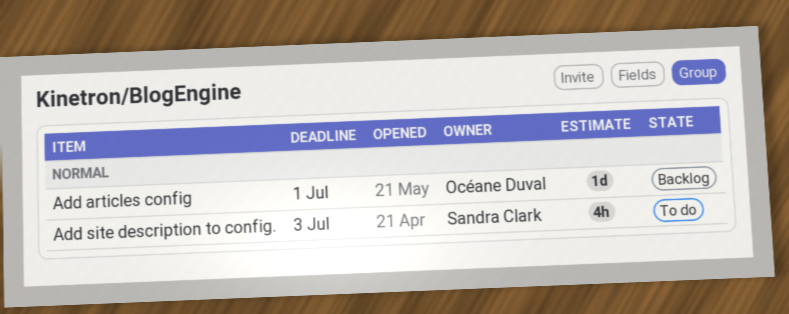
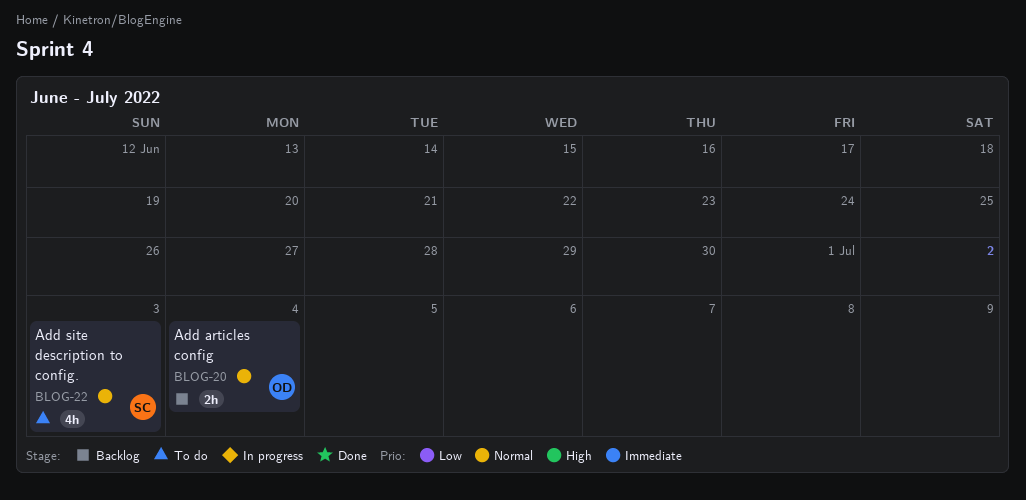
Add articles config, estimate: 1d -> 2h
Add articles config, due: Jul 1 -> Jul 4

